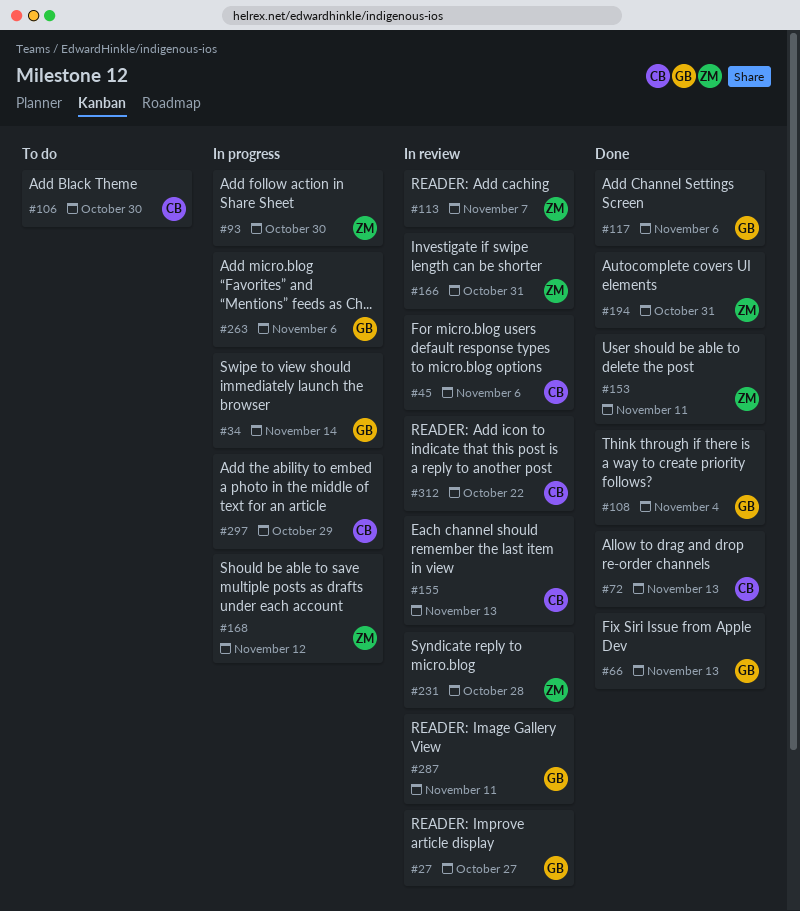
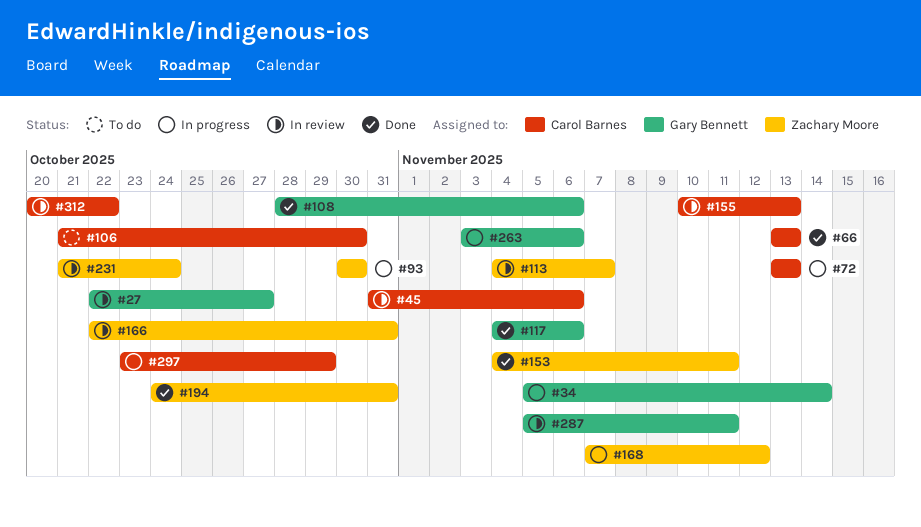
#66, owner: Gary Bennett -> Carol Barnes
#72, status: Done -> In progress
#108, due: Nov 4 -> Nov 6
#231, due: Oct 28 -> Oct 24

